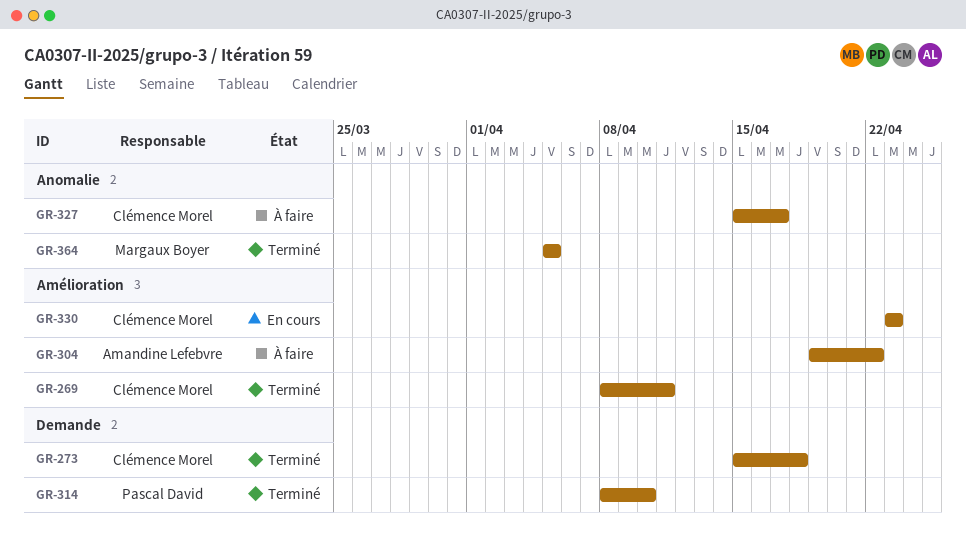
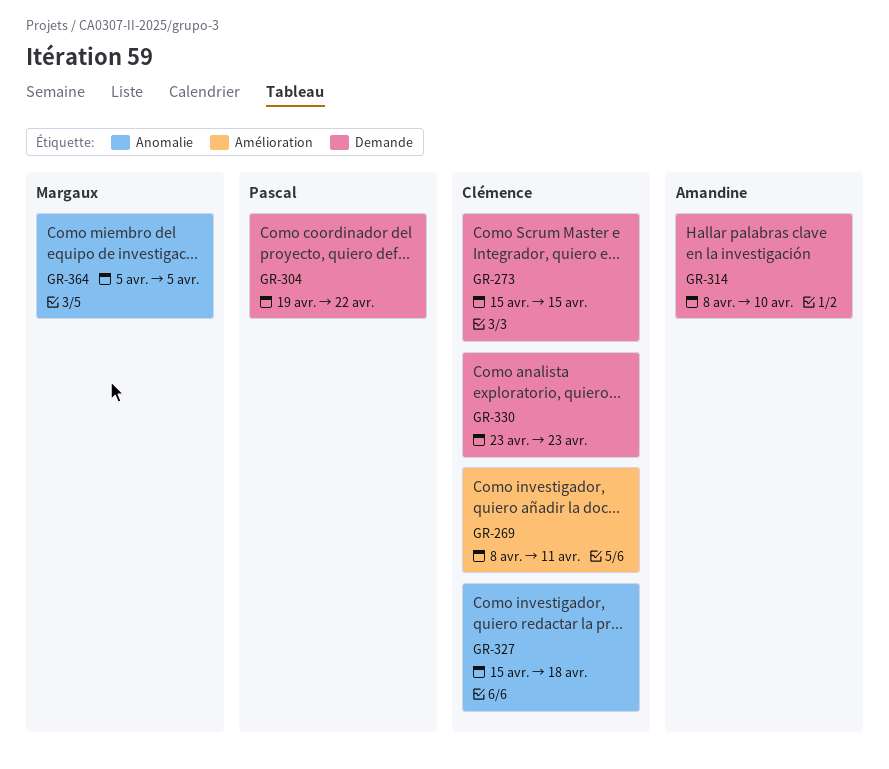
GR-273, due: Apr 18 -> Apr 15
GR-304, owner: Amandine Lefebvre -> Pascal David
GR-304, label: Amélioration -> Demande
GR-314, owner: Pascal David -> Amandine Lefebvre
GR-327, due: Apr 17 -> Apr 18
GR-330, label: Amélioration -> Demande

